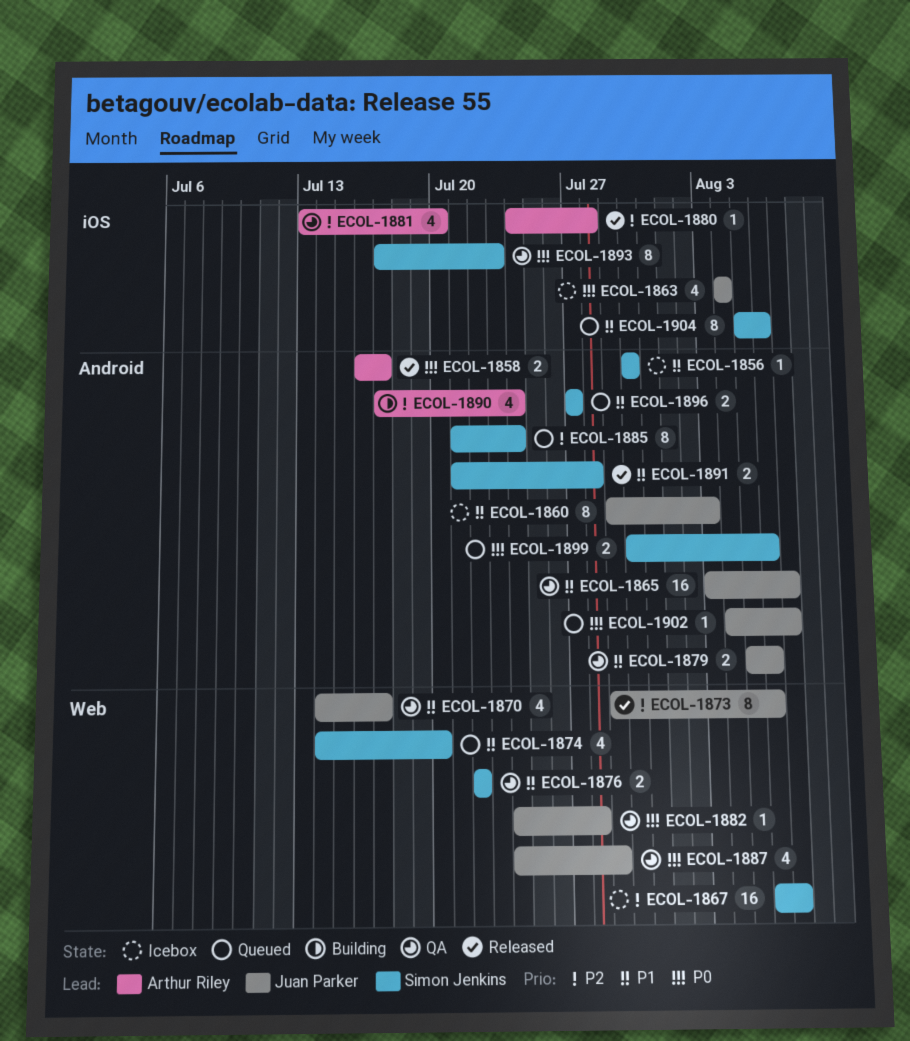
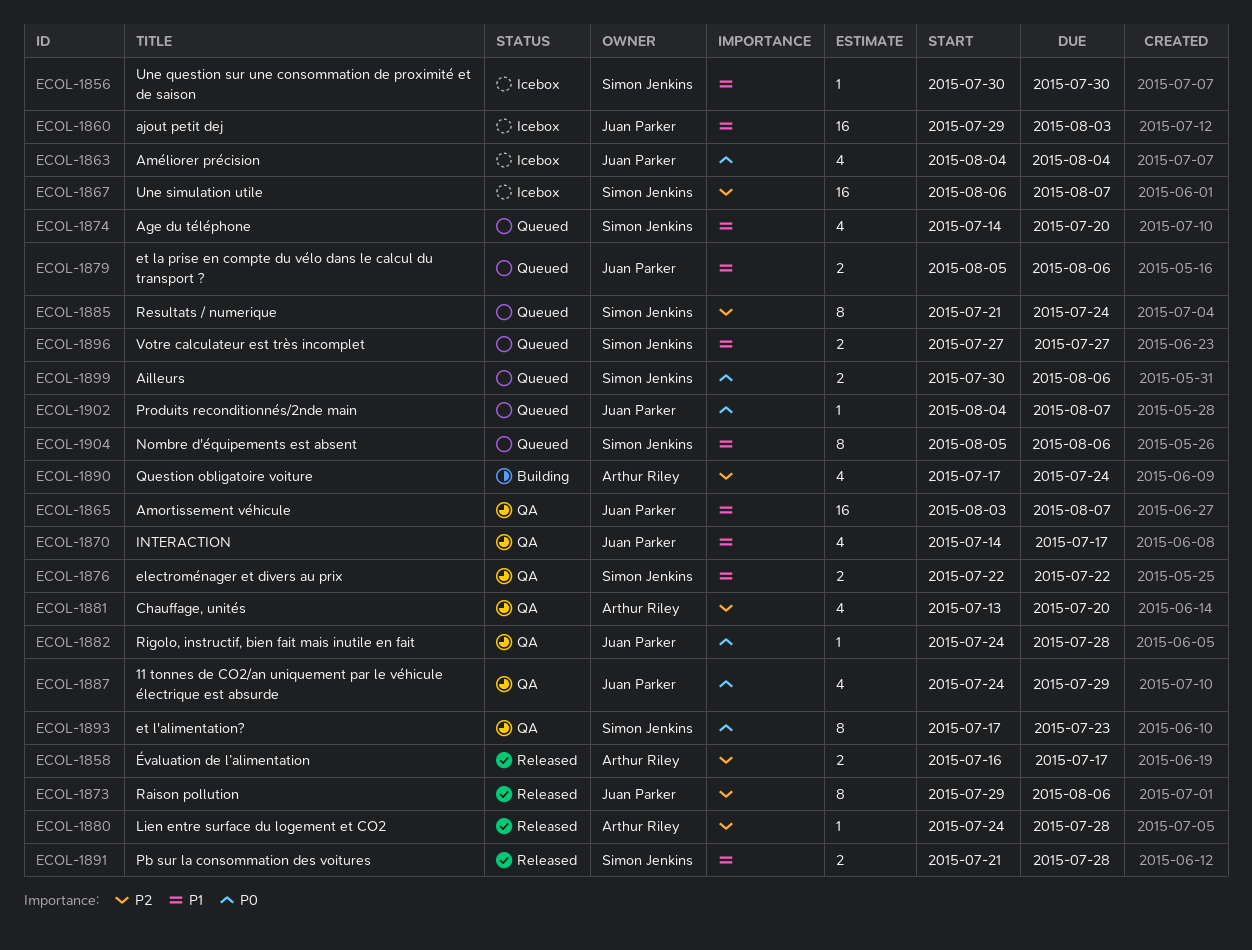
ECOL-1858, priority: P0 -> P2
ECOL-1860, estimate: 8 -> 16
ECOL-1879, status: QA -> Queued

